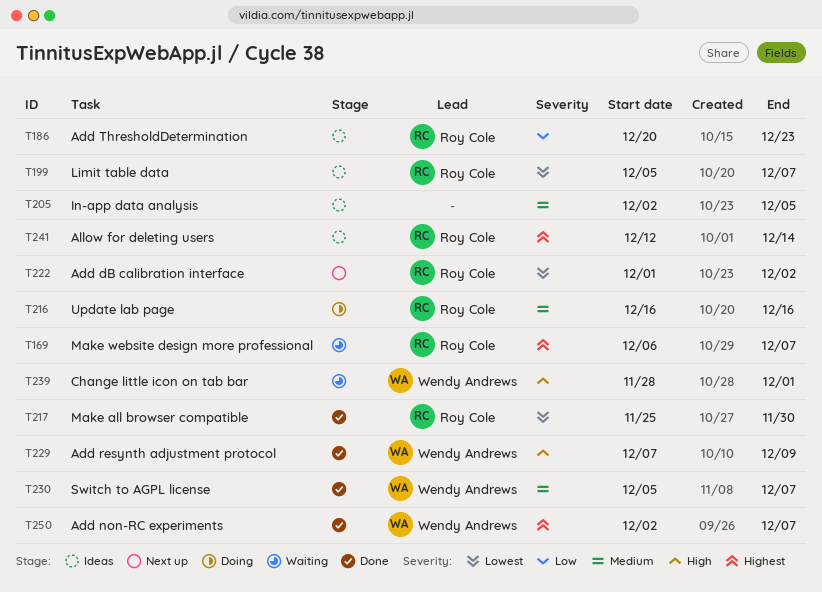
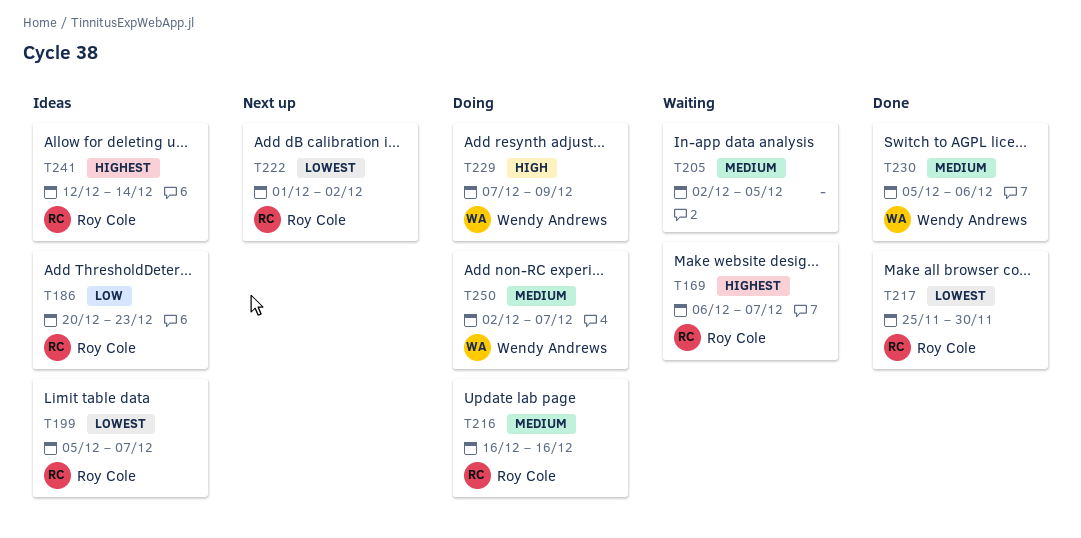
T205, status: Ideas -> Waiting
T229, status: Done -> Doing
T230, due: Dec 7 -> Dec 6
T239: present -> none
T250, status: Done -> Doing
T250, priority: Highest -> Medium

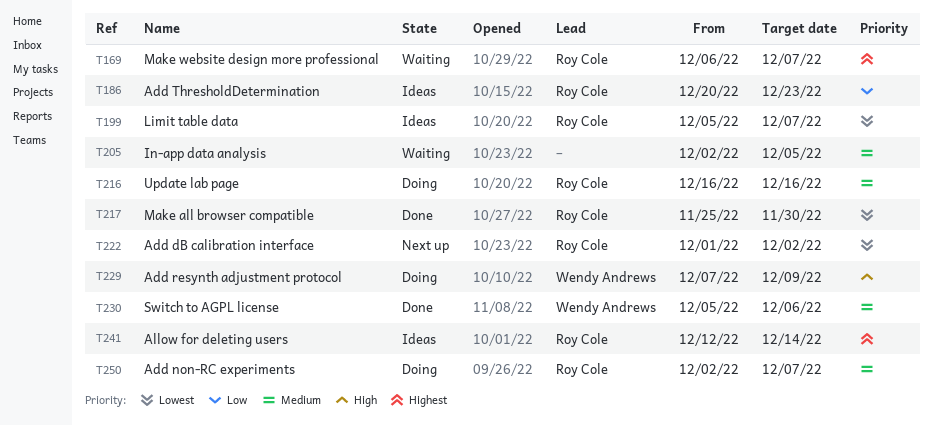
T250, owner: Wendy Andrews -> Roy Cole

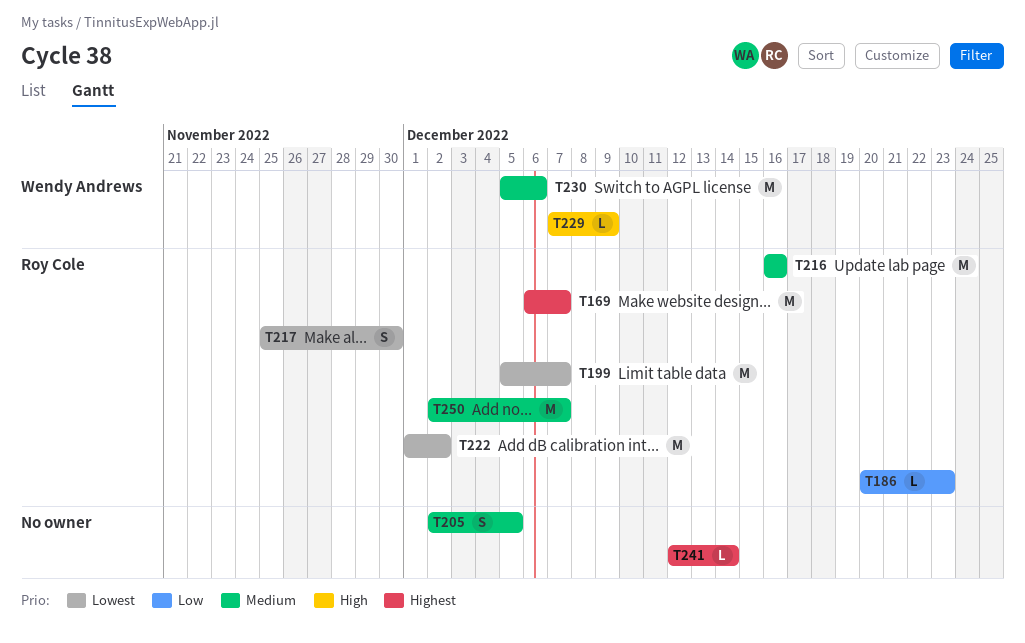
T241, owner: Roy Cole -> none

